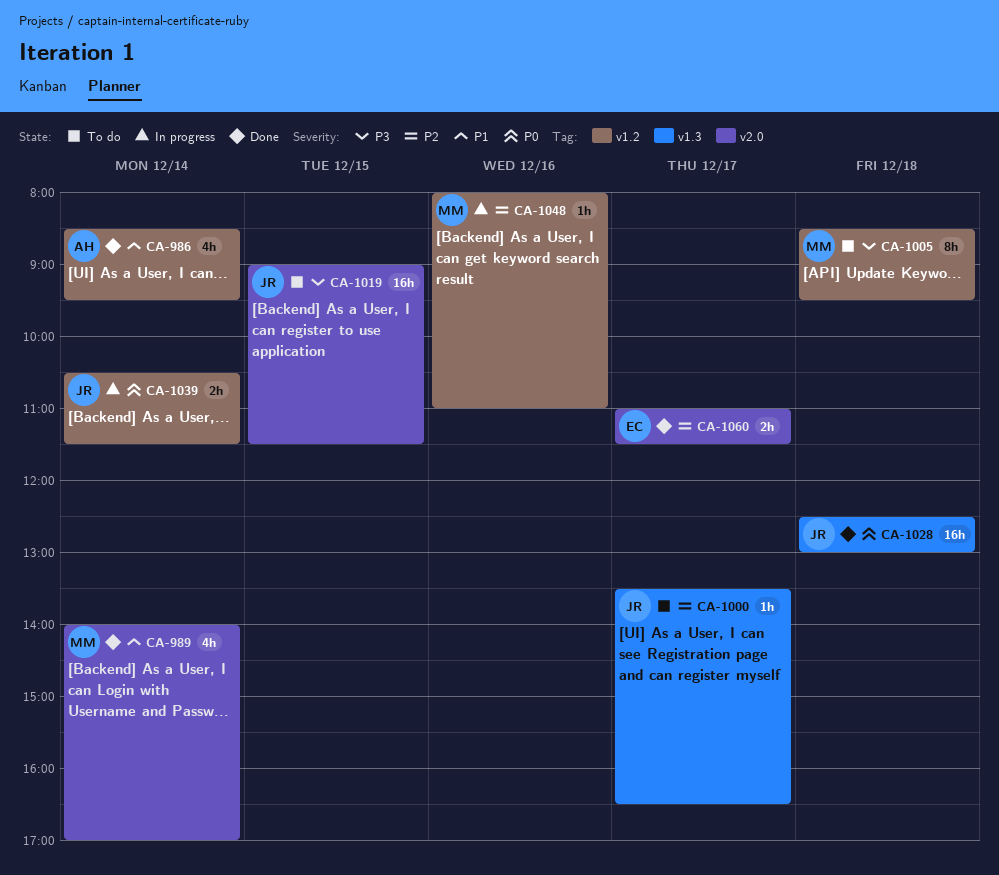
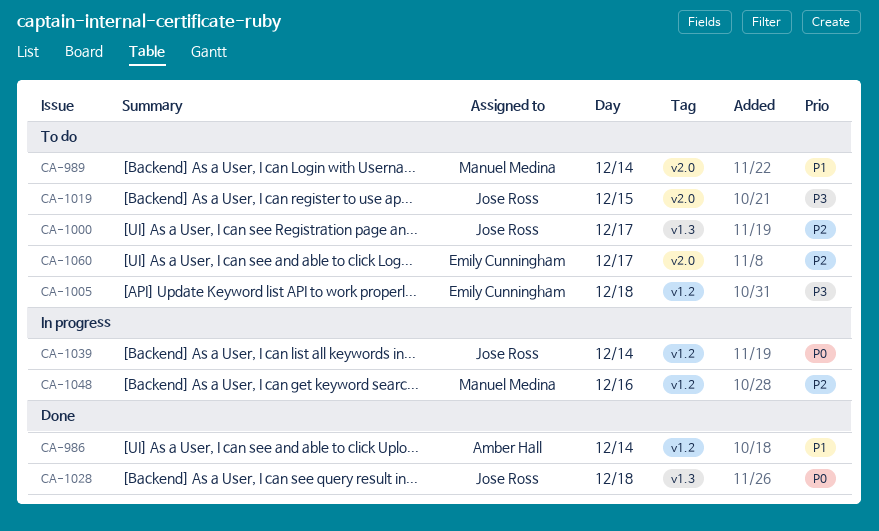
CA-989, status: Done -> To do
CA-1005, owner: Manuel Medina -> Emily Cunningham
CA-1060, status: Done -> To do

